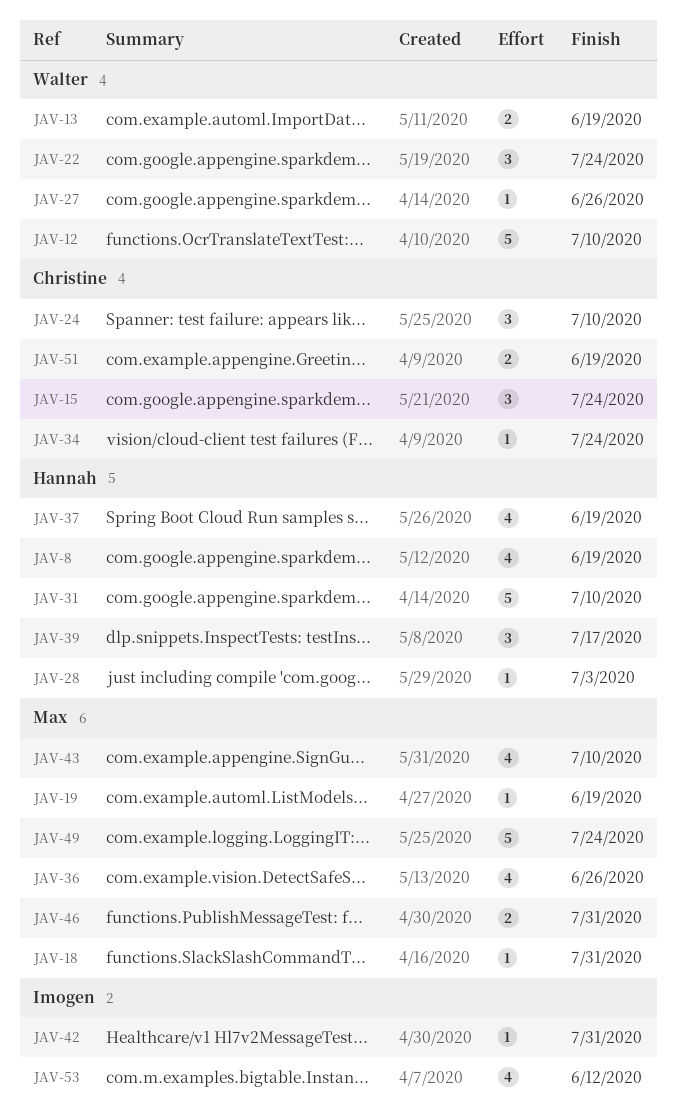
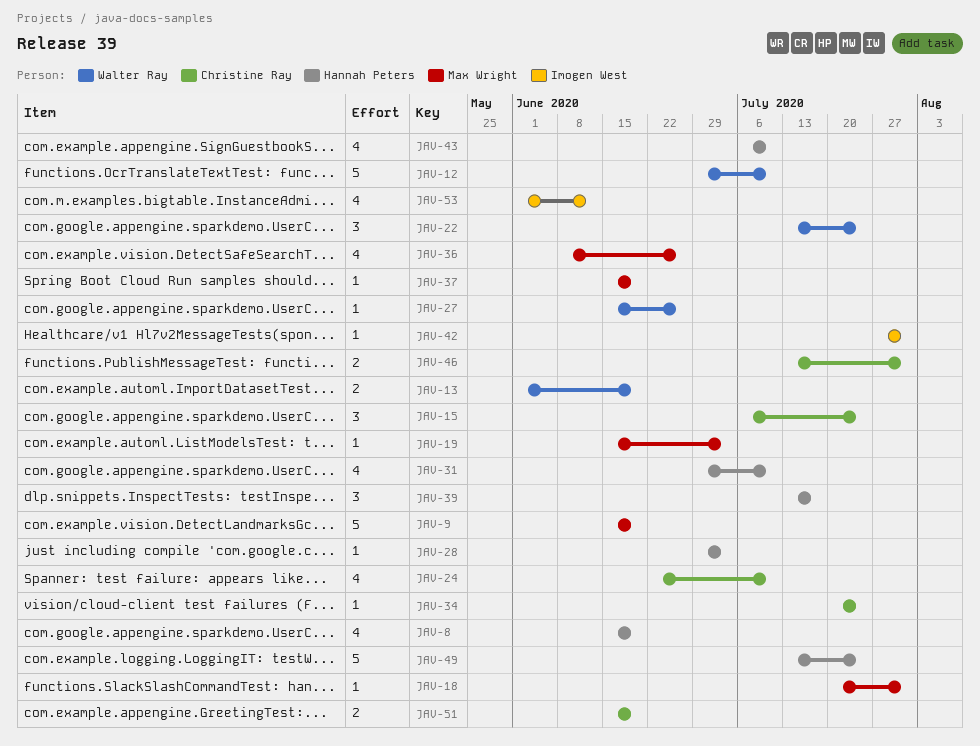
JAV-9: none -> present
JAV-19, due: Jun 19 -> Jul 3
JAV-24, estimate: 3 -> 4
JAV-31, estimate: 5 -> 4
JAV-37, owner: Hannah Peters -> Max Wright
JAV-37, estimate: 4 -> 1
JAV-43, owner: Max Wright -> Hannah Peters
JAV-46, owner: Max Wright -> Christine Ray
JAV-49, owner: Max Wright -> Hannah Peters

